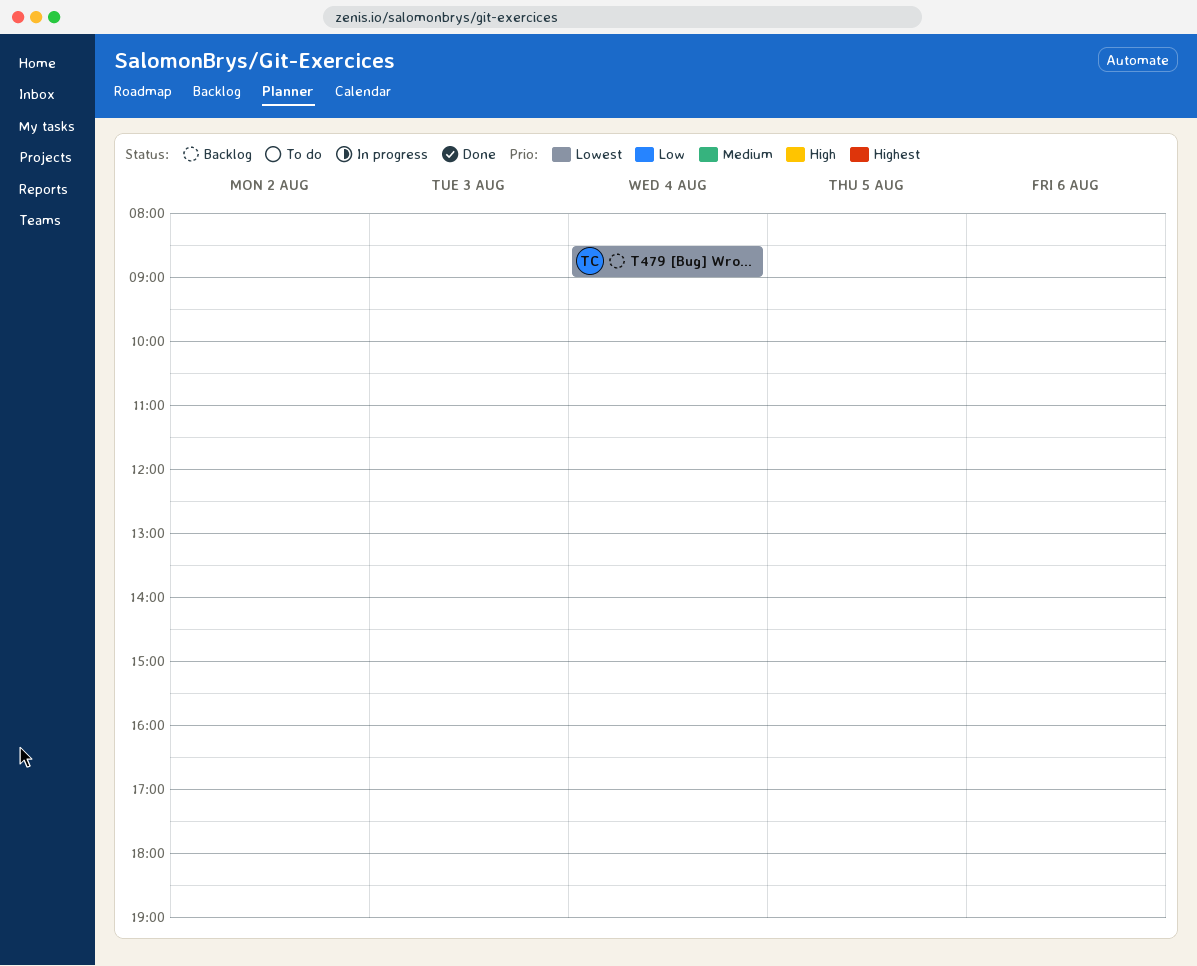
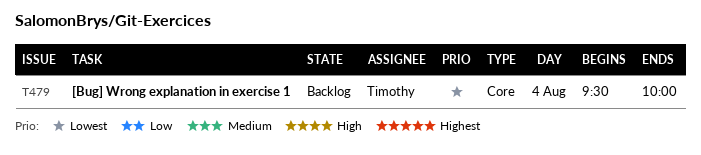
T479, begins: 08:30 -> 09:30
T479, ends: 09:00 -> 10:00

